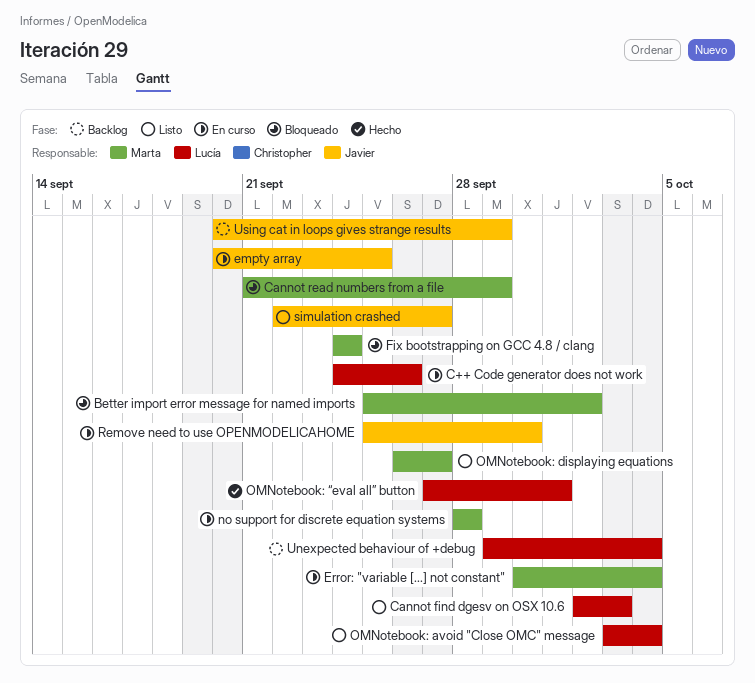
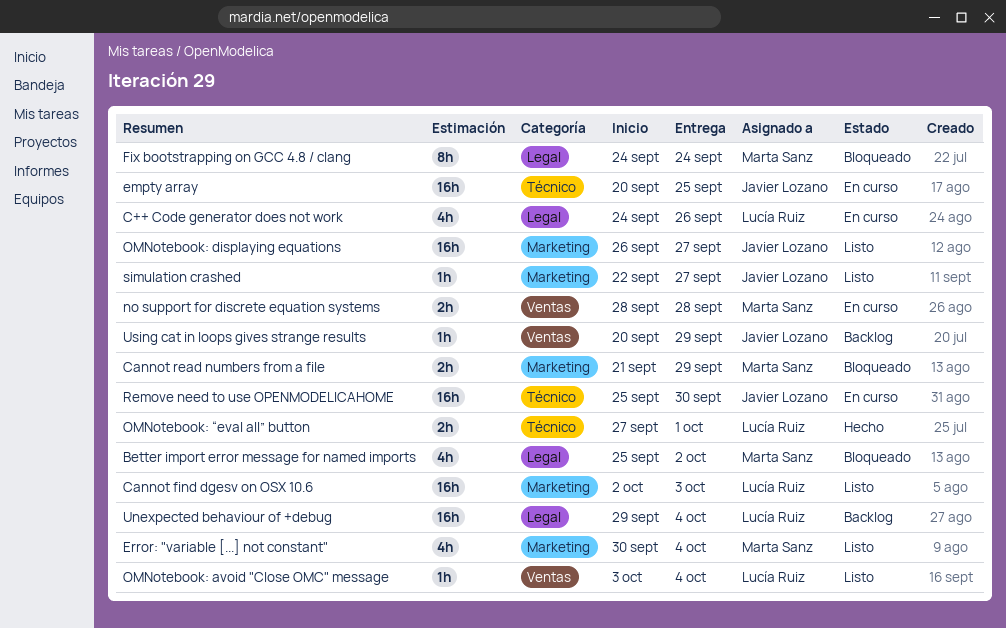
Error: "variable [...] not constant", status: En curso -> Listo
OMNotebook: displaying equations, owner: Marta Sanz -> Javier Lozano

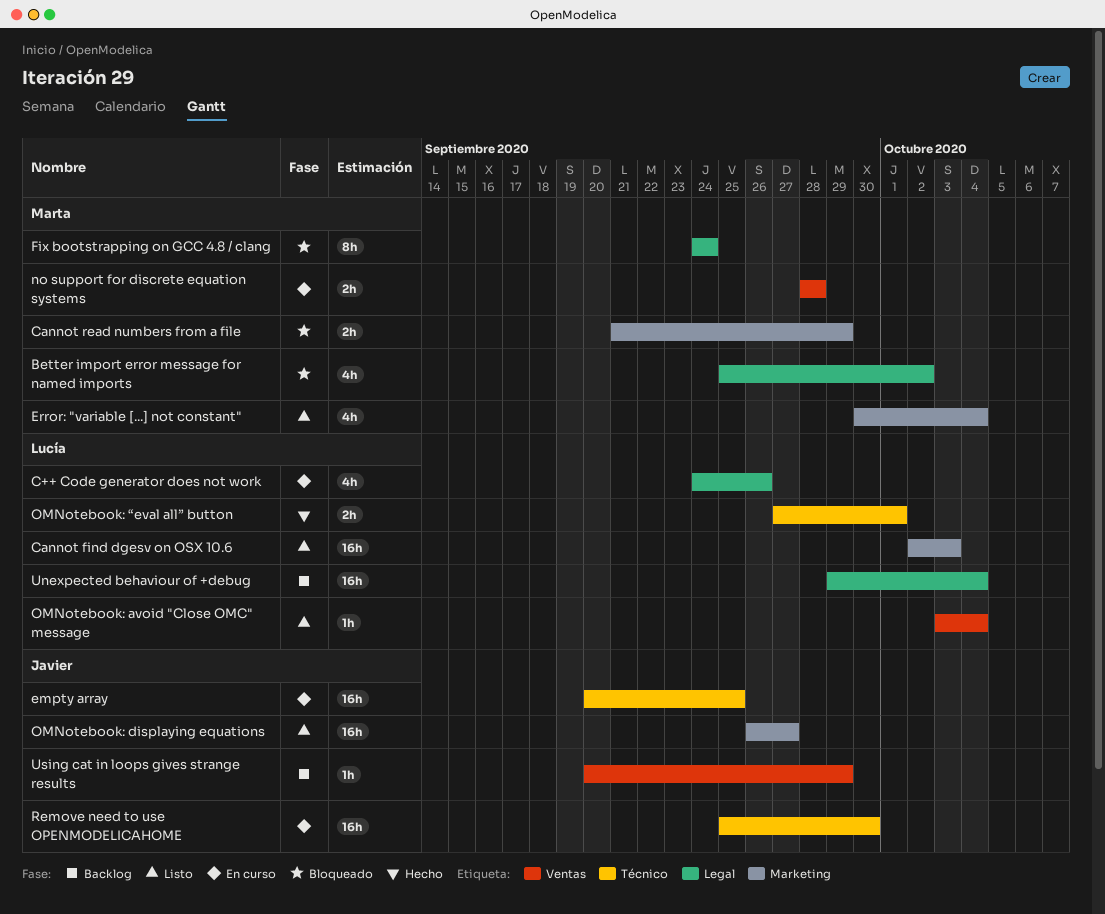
simulation crashed: present -> none

